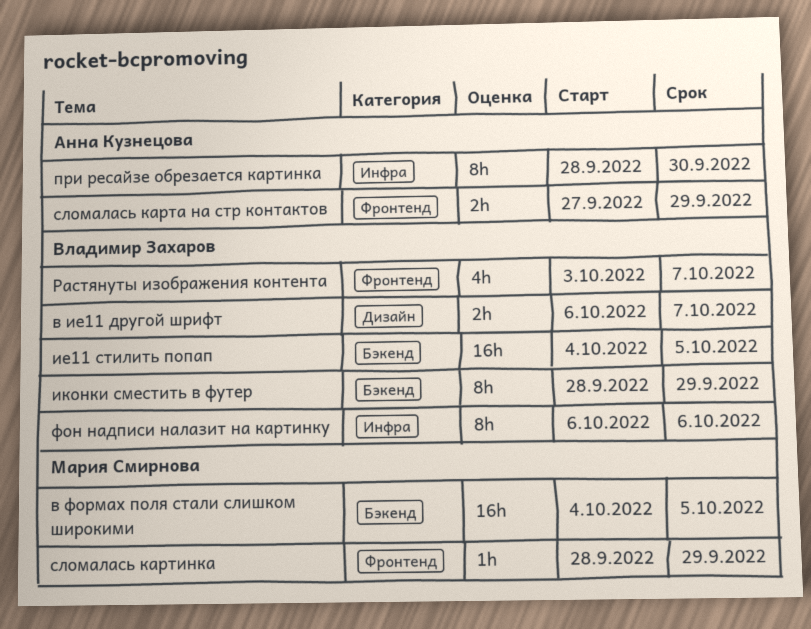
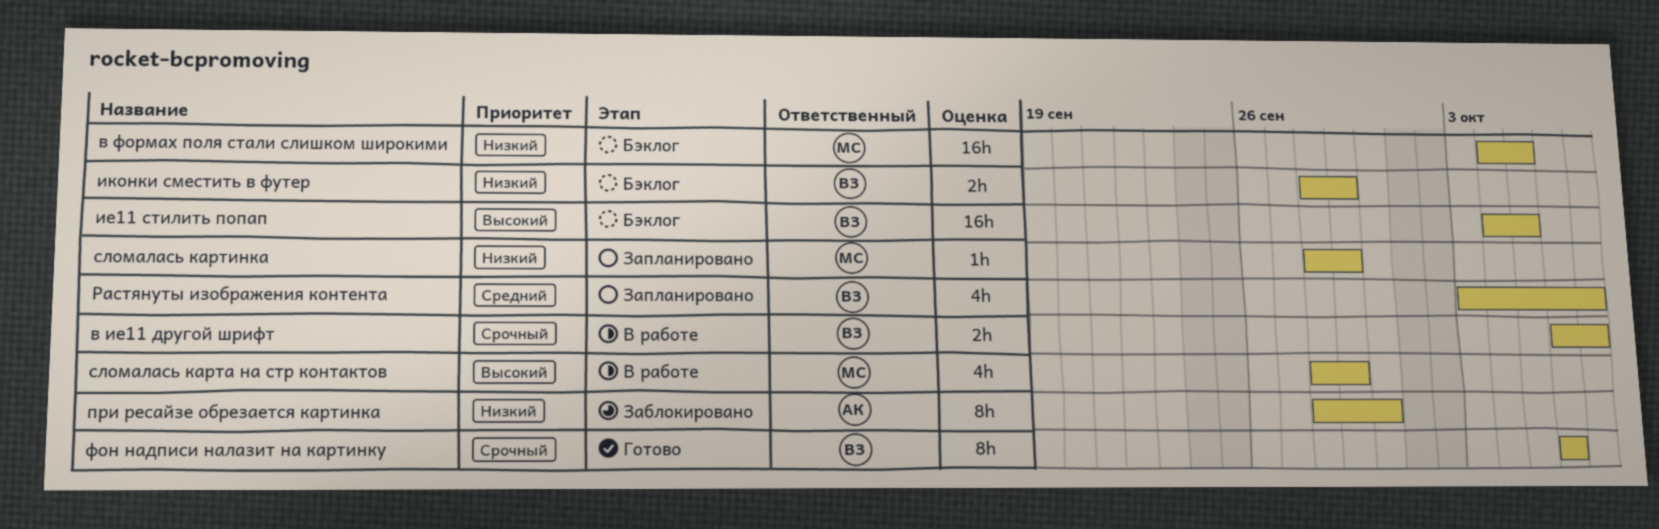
иконки сместить в футер, estimate: 8h -> 2h
сломалась карта на стр контактов, owner: Анна Кузнецова -> Мария Смирнова
сломалась карта на стр контактов, estimate: 2h -> 4h
сломалась карта на стр контактов, start: Sep 27 -> Sep 28

